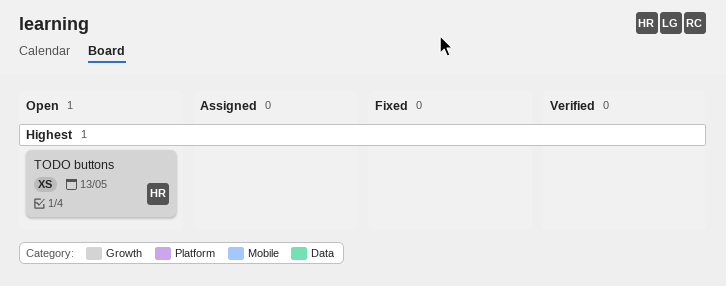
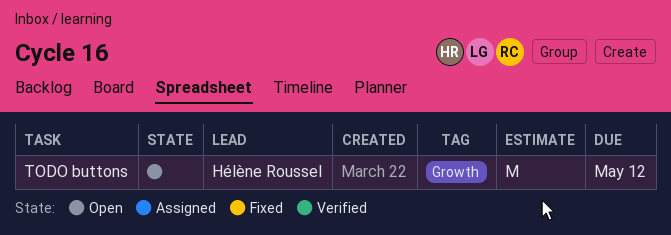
TODO buttons, estimate: XS -> M
TODO buttons, due: May 13 -> May 12

